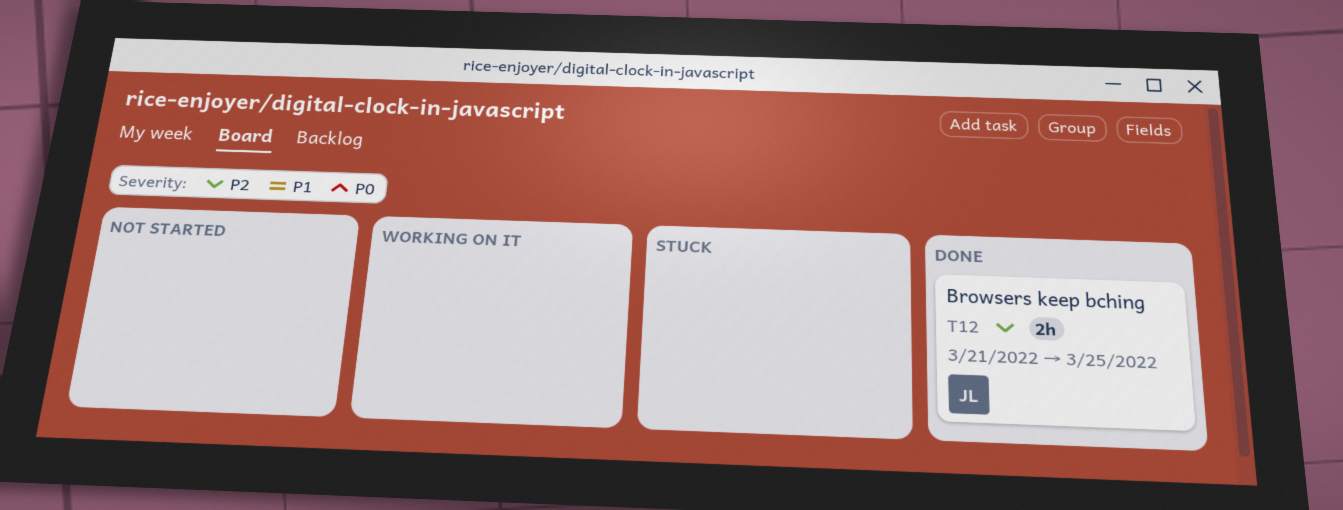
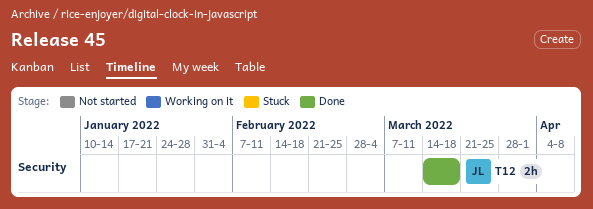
T12, start: Mar 21 -> Mar 14
T12, due: Mar 25 -> Mar 18

